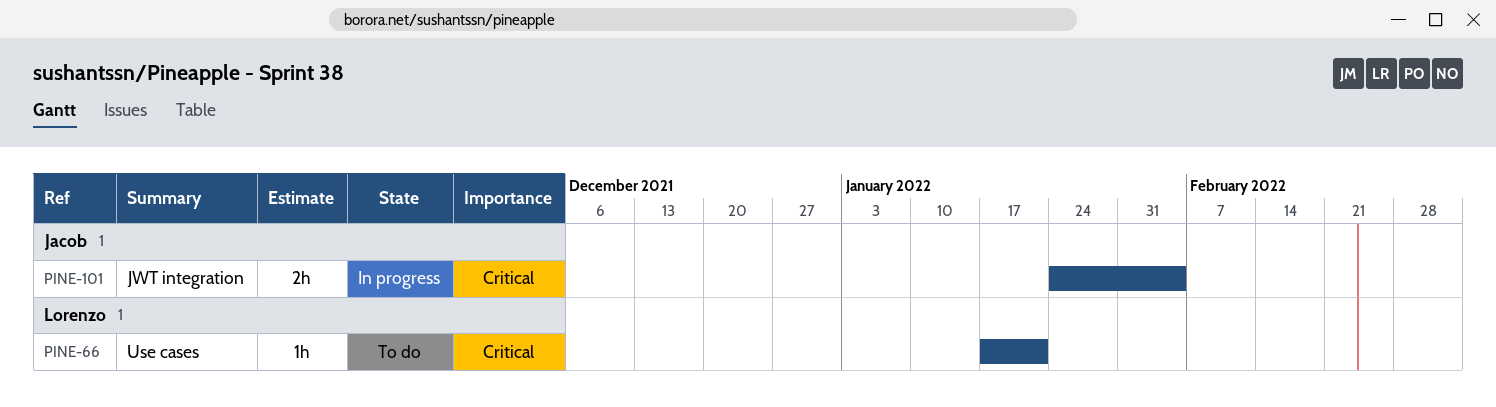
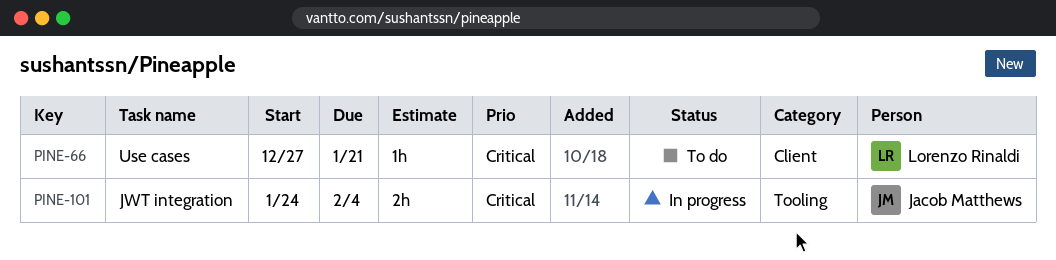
PINE-66, start: Jan 17 -> Dec 27

